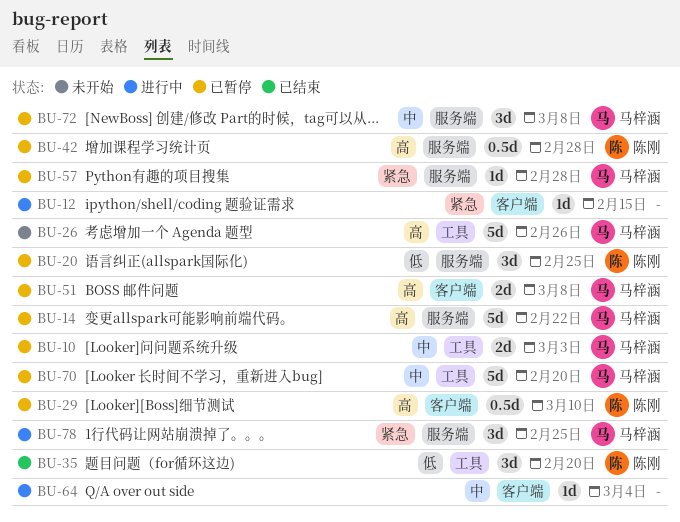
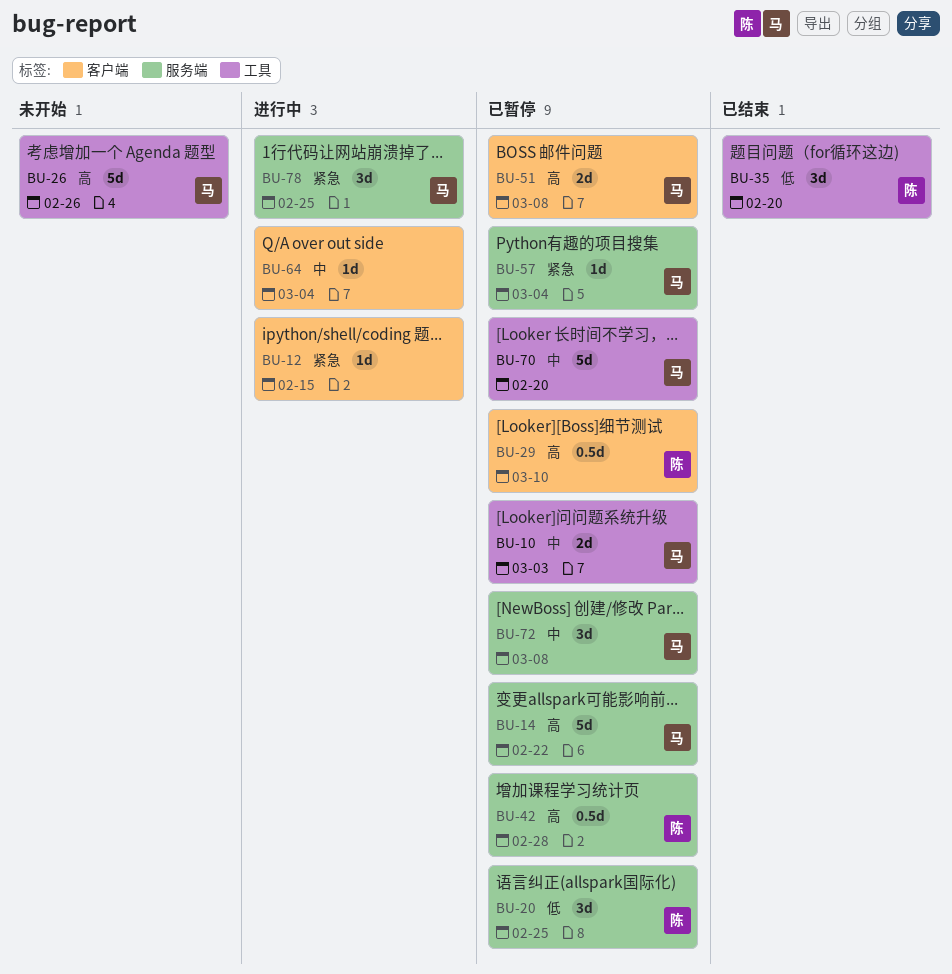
BU-57, due: Feb 28 -> Mar 4

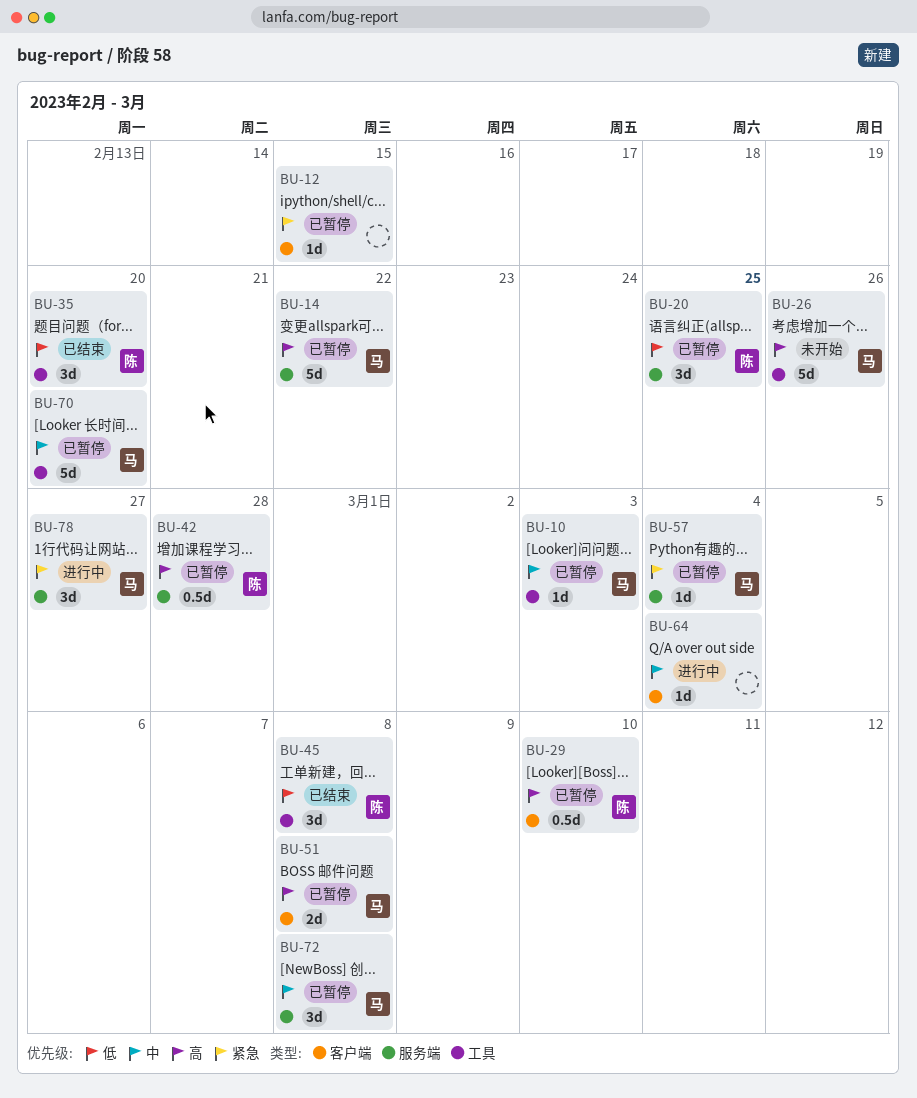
BU-10, estimate: 2d -> 1d
BU-12, status: 进行中 -> 已暂停
BU-45: none -> present
BU-78, due: Feb 25 -> Feb 27

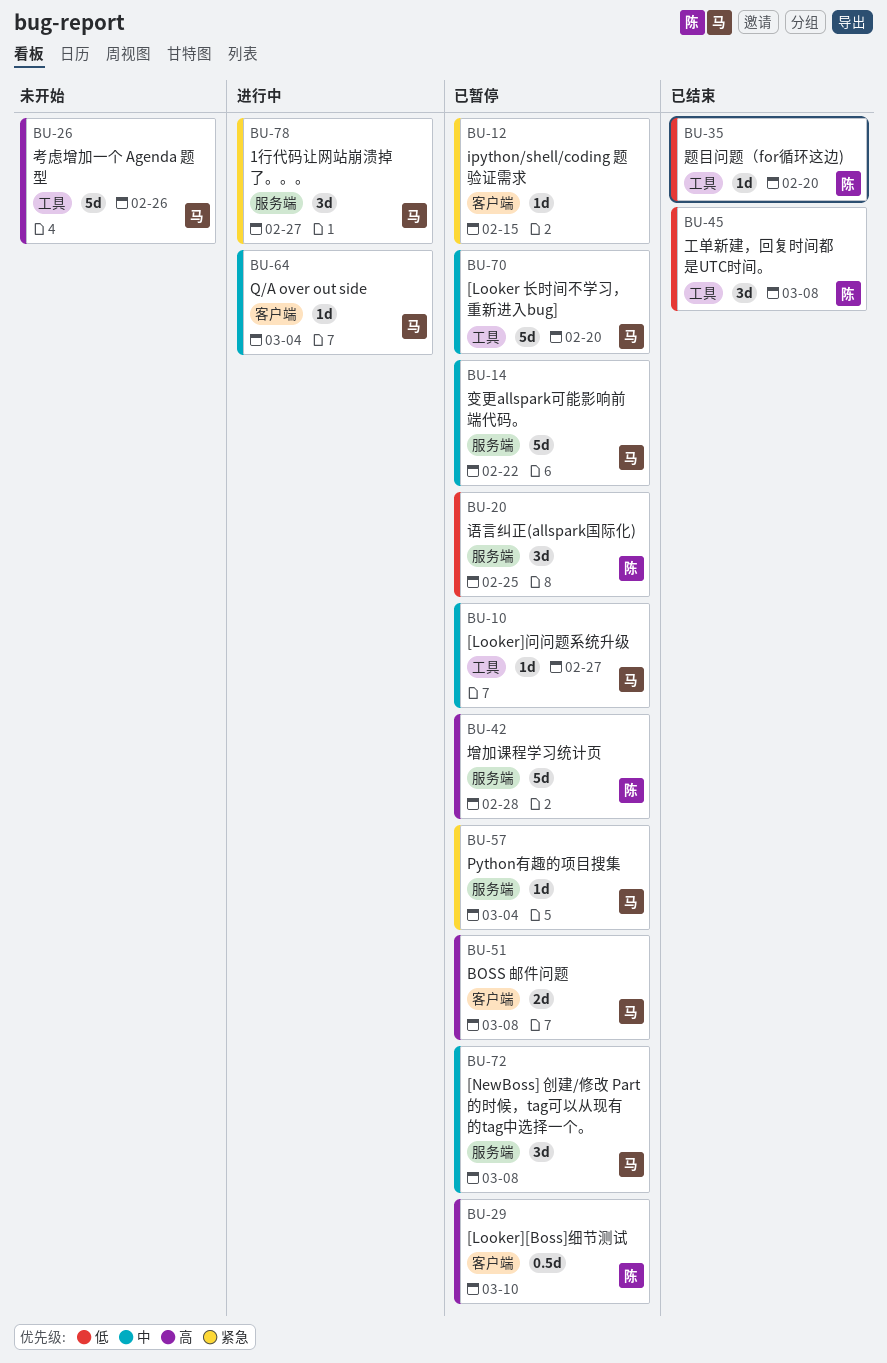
BU-10, due: Mar 3 -> Feb 27
BU-14, priority: 高 -> 中
BU-35, estimate: 3d -> 1d
BU-42, estimate: 0.5d -> 5d
BU-64, owner: none -> 马

